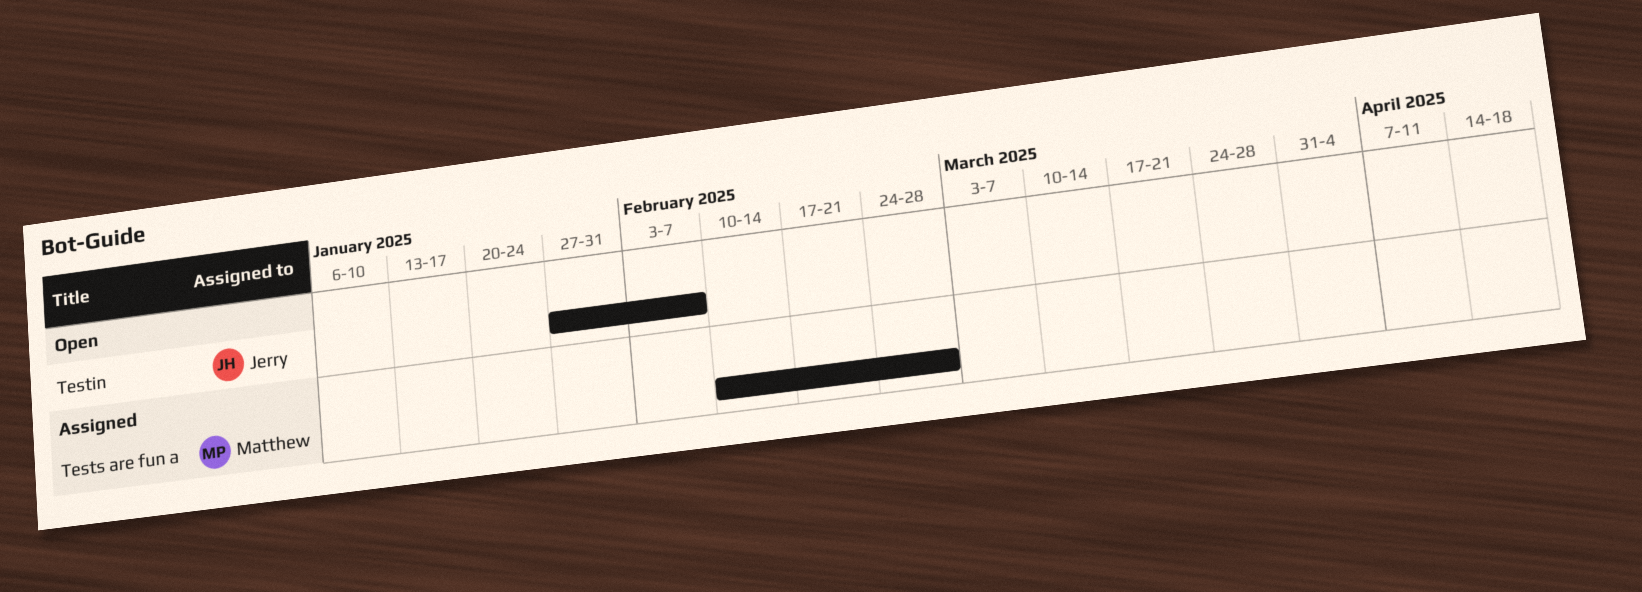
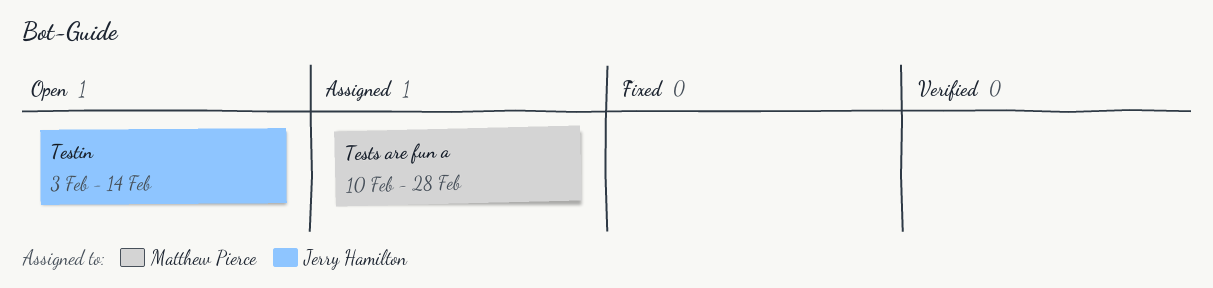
Testin, start: Jan 27 -> Feb 3
Testin, due: Feb 7 -> Feb 14

